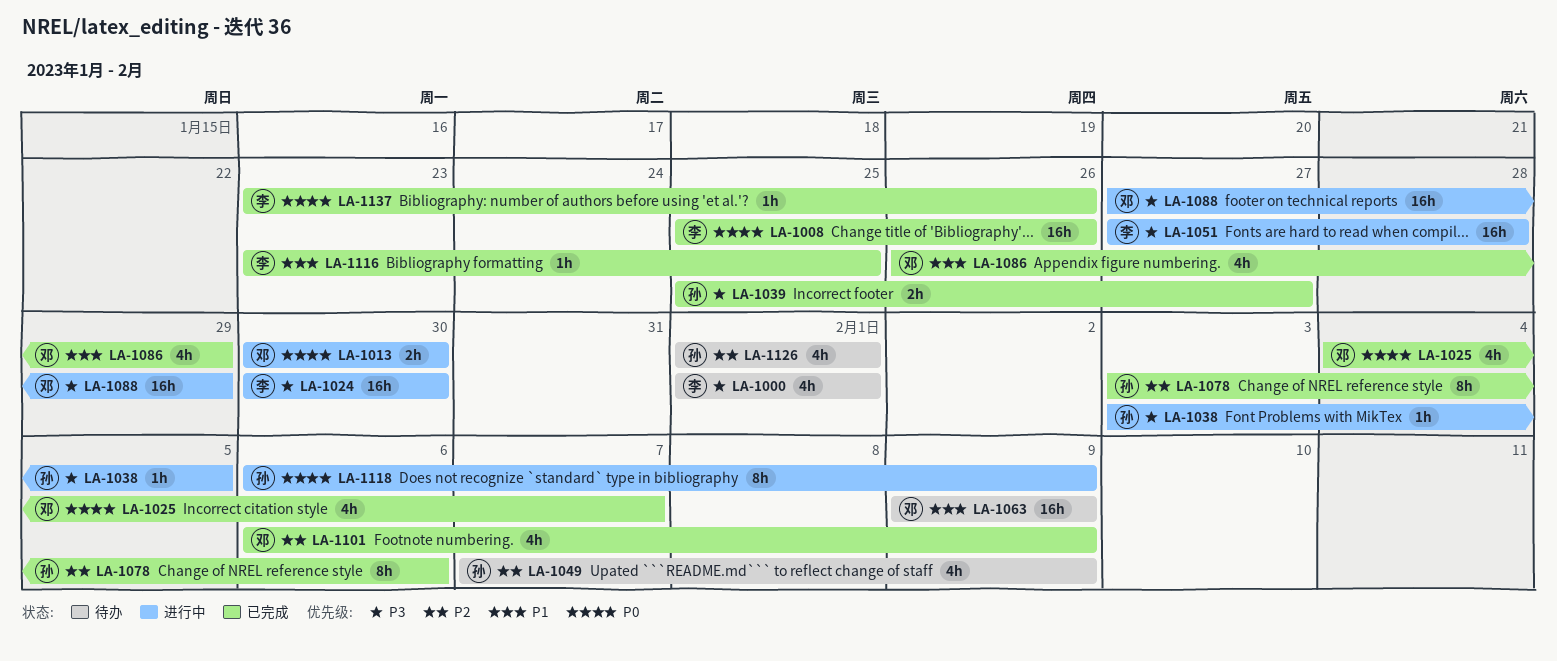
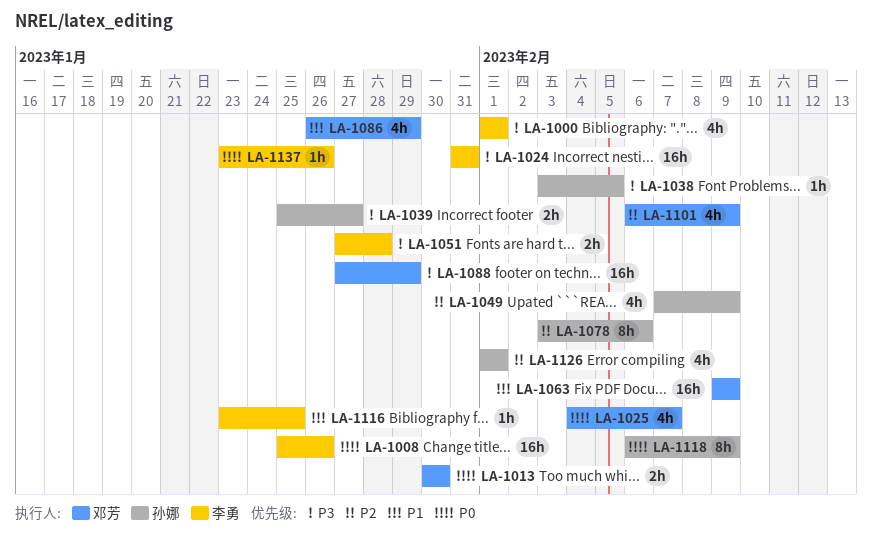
LA-1024, start: Jan 30 -> Jan 31
LA-1024, due: Jan 30 -> Jan 31
LA-1051, estimate: 16h -> 2h

